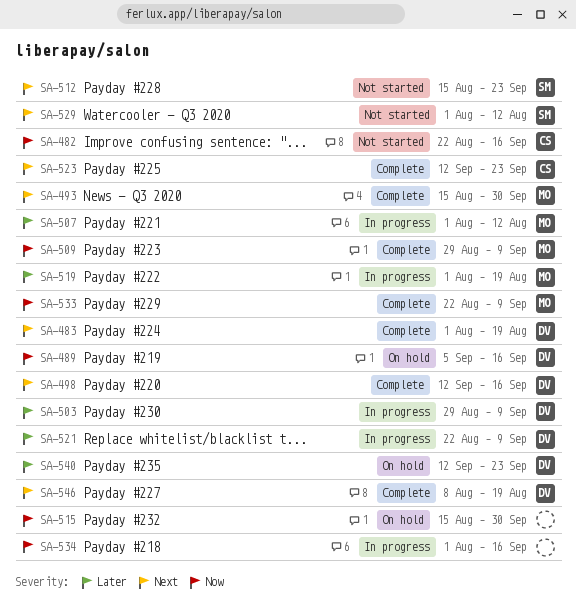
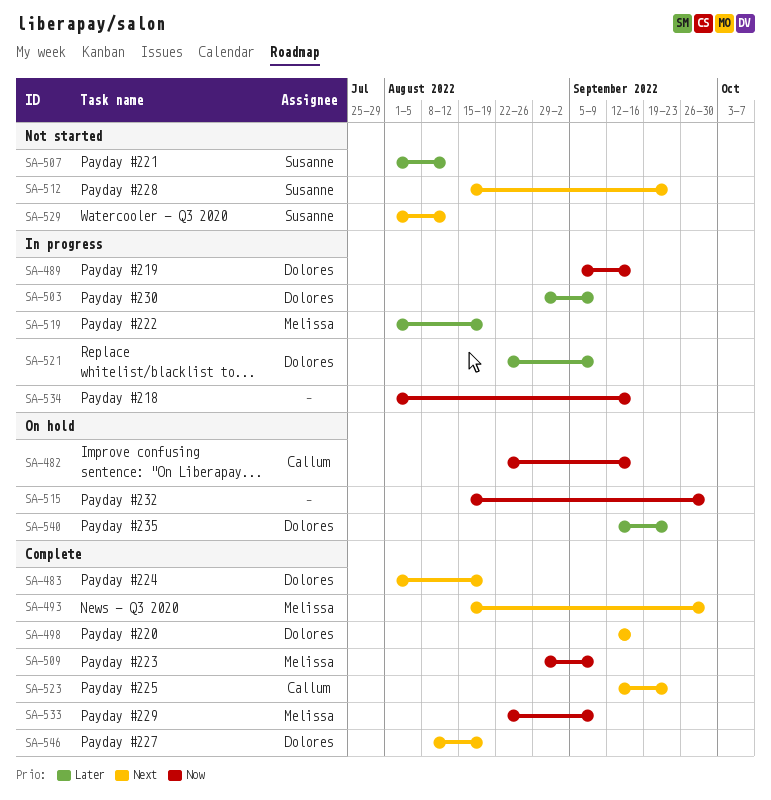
SA-482, status: Not started -> On hold
SA-489, status: On hold -> In progress
SA-507, status: In progress -> Not started
SA-507, owner: Melissa -> Susanne

